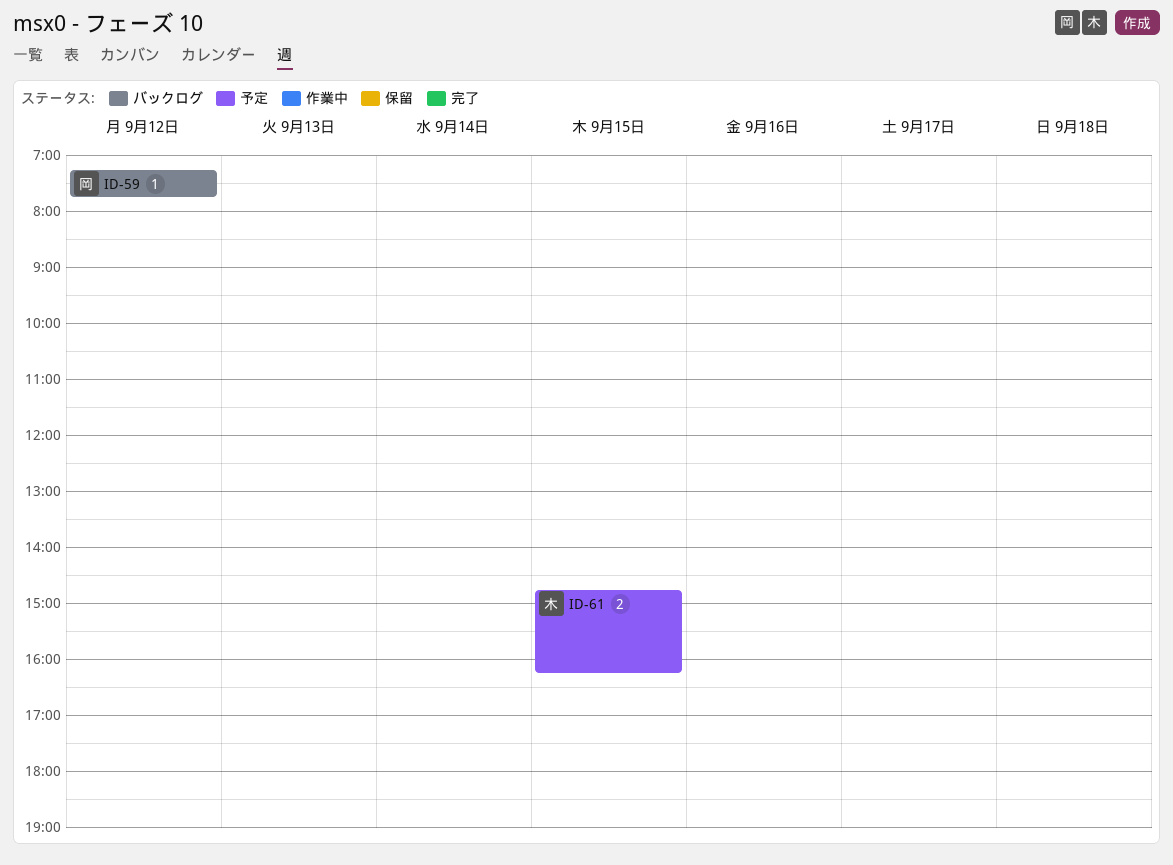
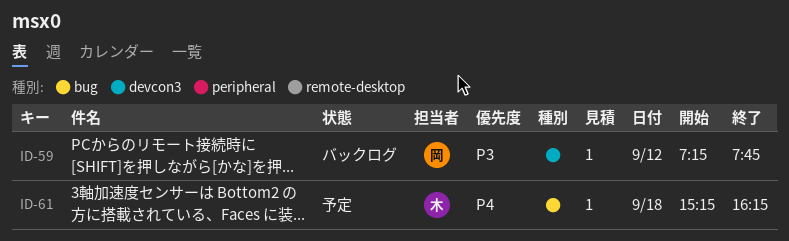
ID-61, estimate: 2 -> 1
ID-61, day: Sep 15 -> Sep 18
ID-61, begins: 14:45 -> 15:15

